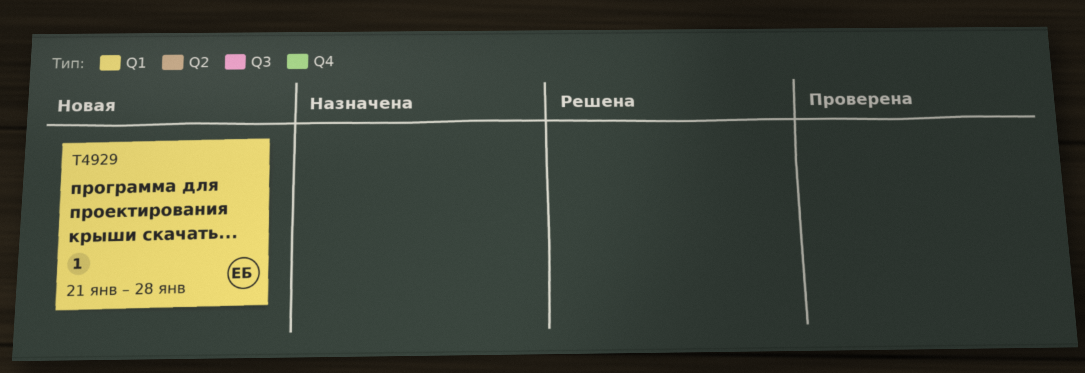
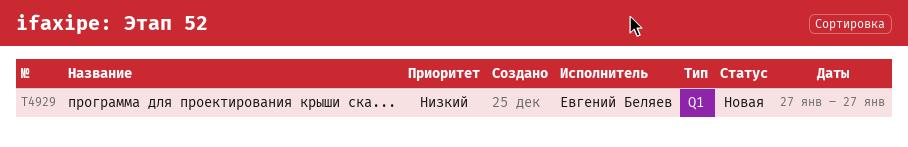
T4929, start: Jan 21 -> Jan 27
T4929, due: Jan 28 -> Jan 27

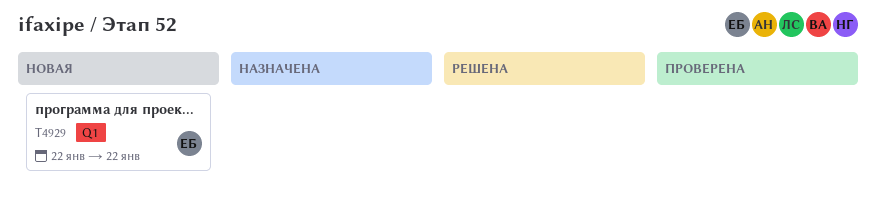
T4929, start: Jan 27 -> Jan 22
T4929, due: Jan 27 -> Jan 22

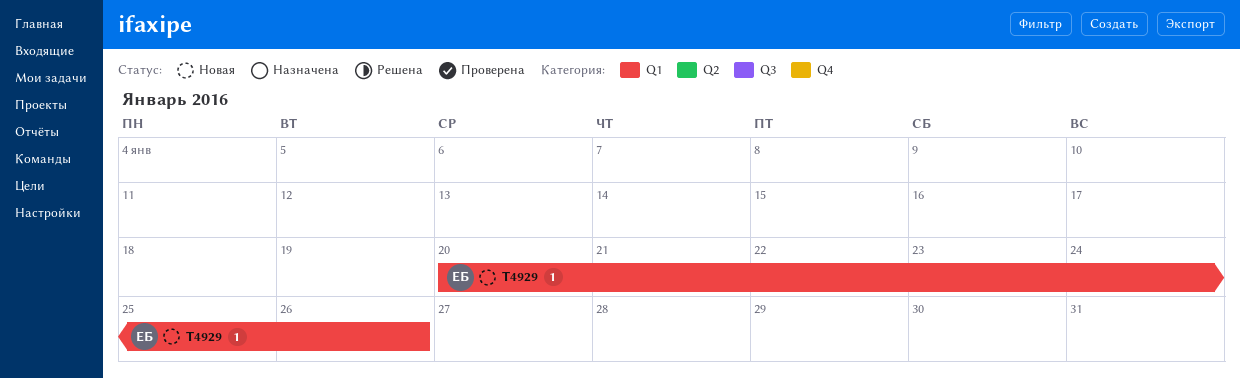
T4929, start: Jan 22 -> Jan 20
T4929, due: Jan 22 -> Jan 26

